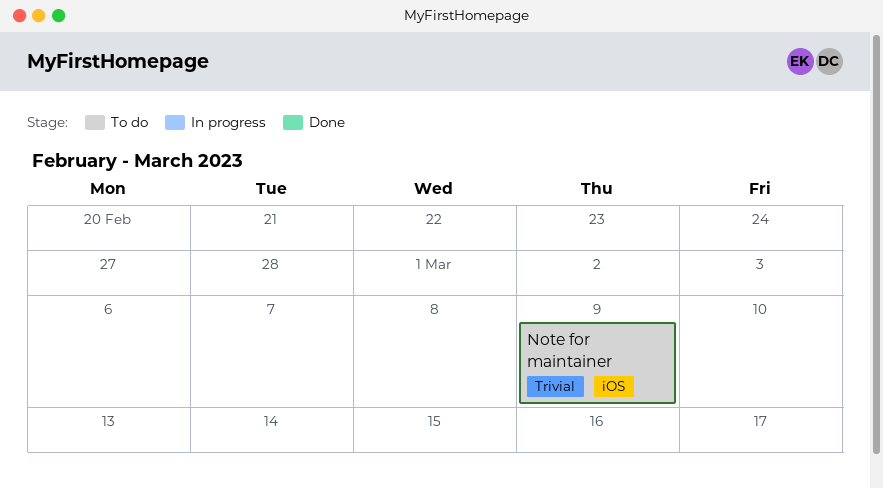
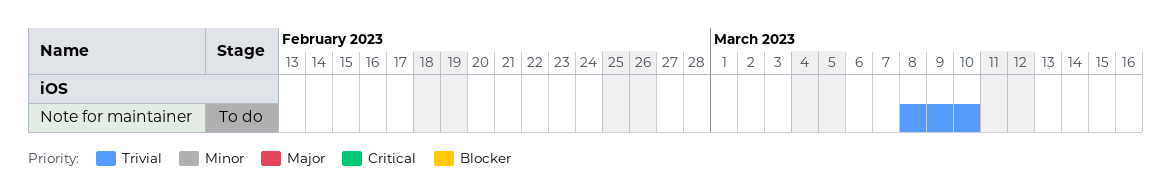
Note for maintainer, due: Mar 9 -> Mar 10

